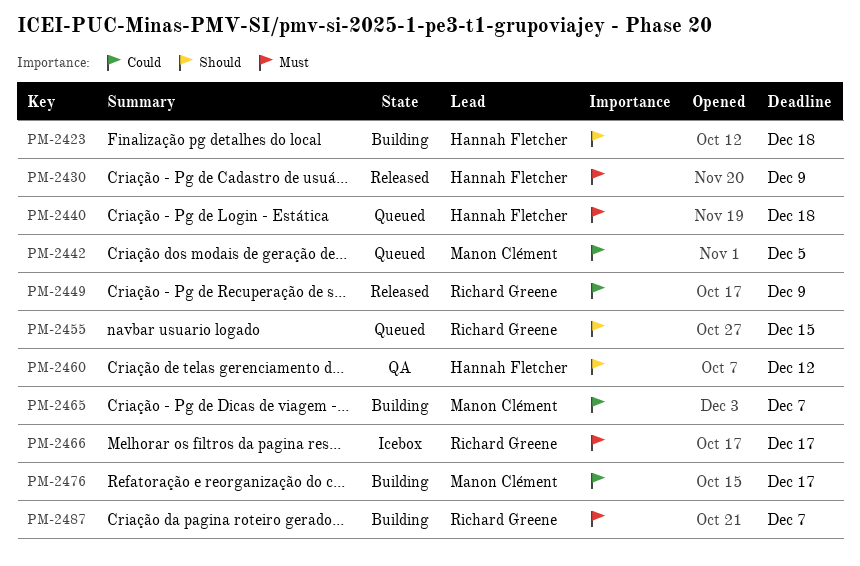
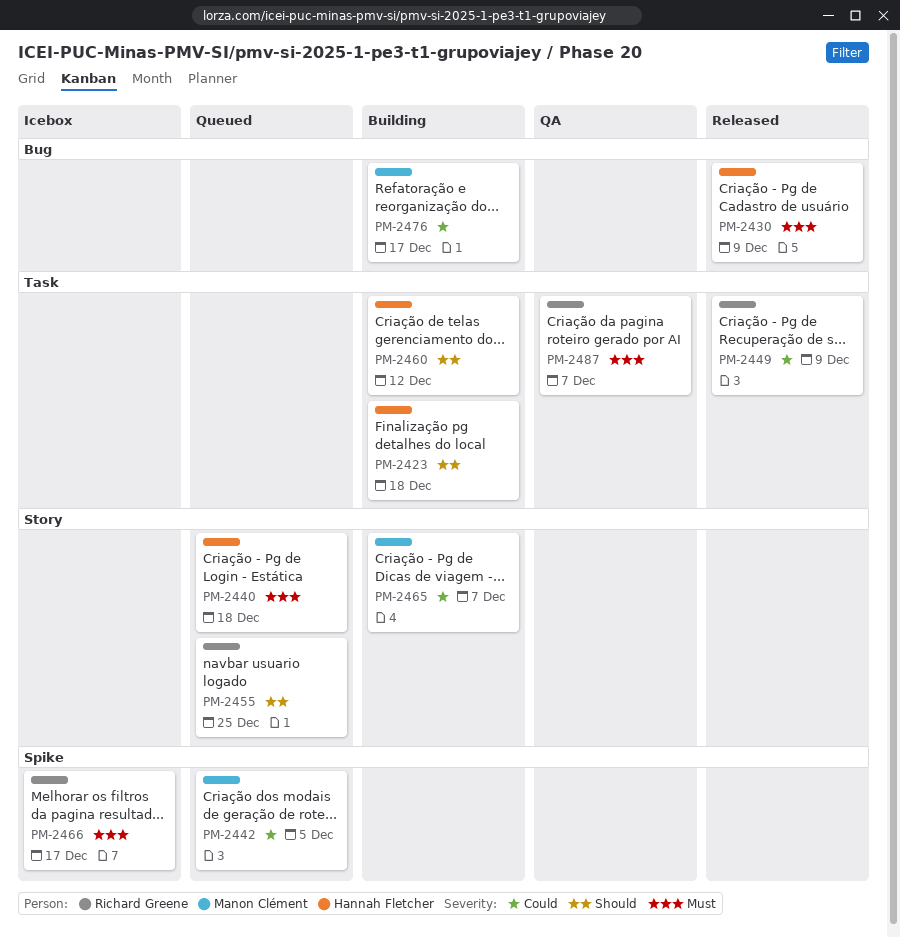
PM-2455, due: Dec 15 -> Dec 25
PM-2460, status: QA -> Building
PM-2487, status: Building -> QA

